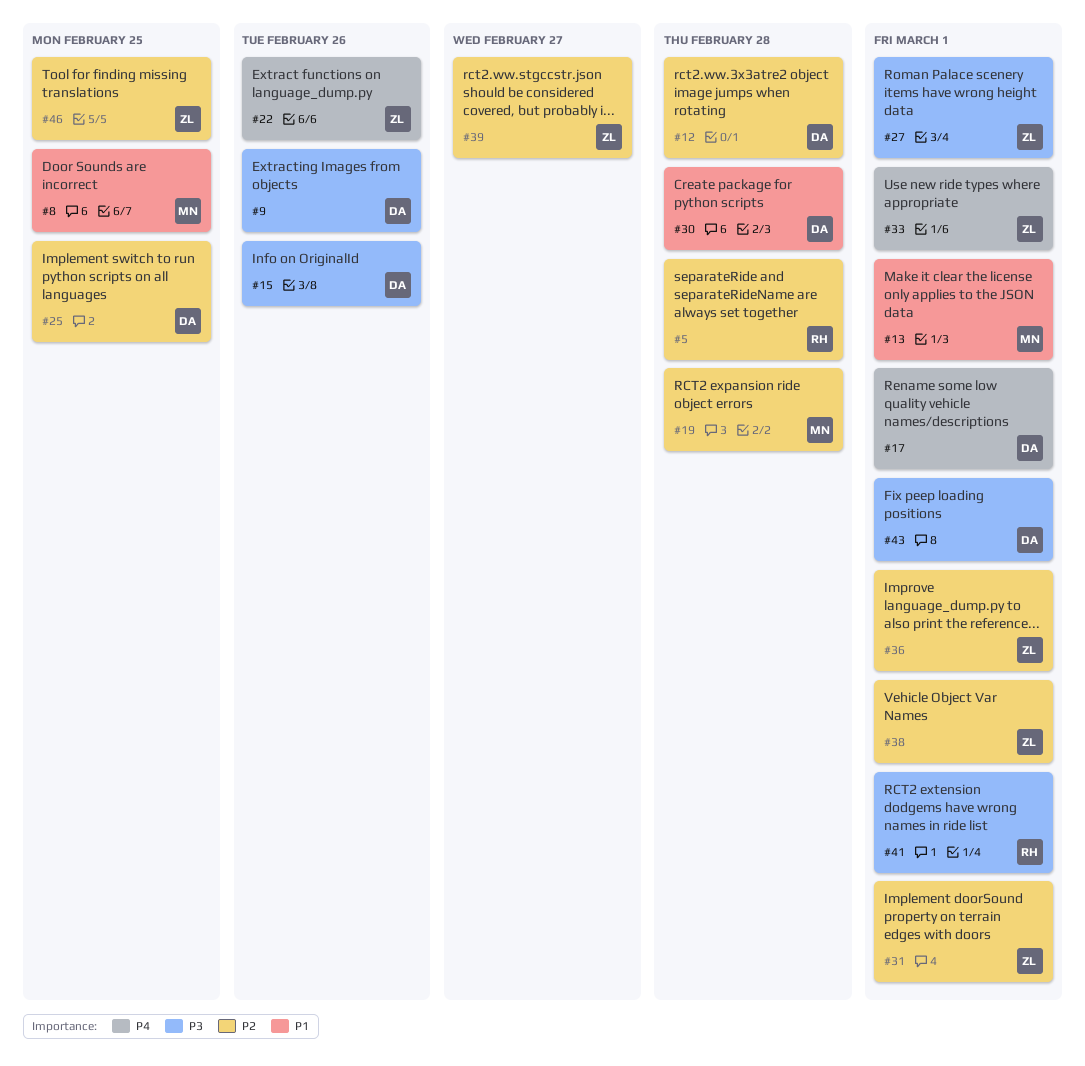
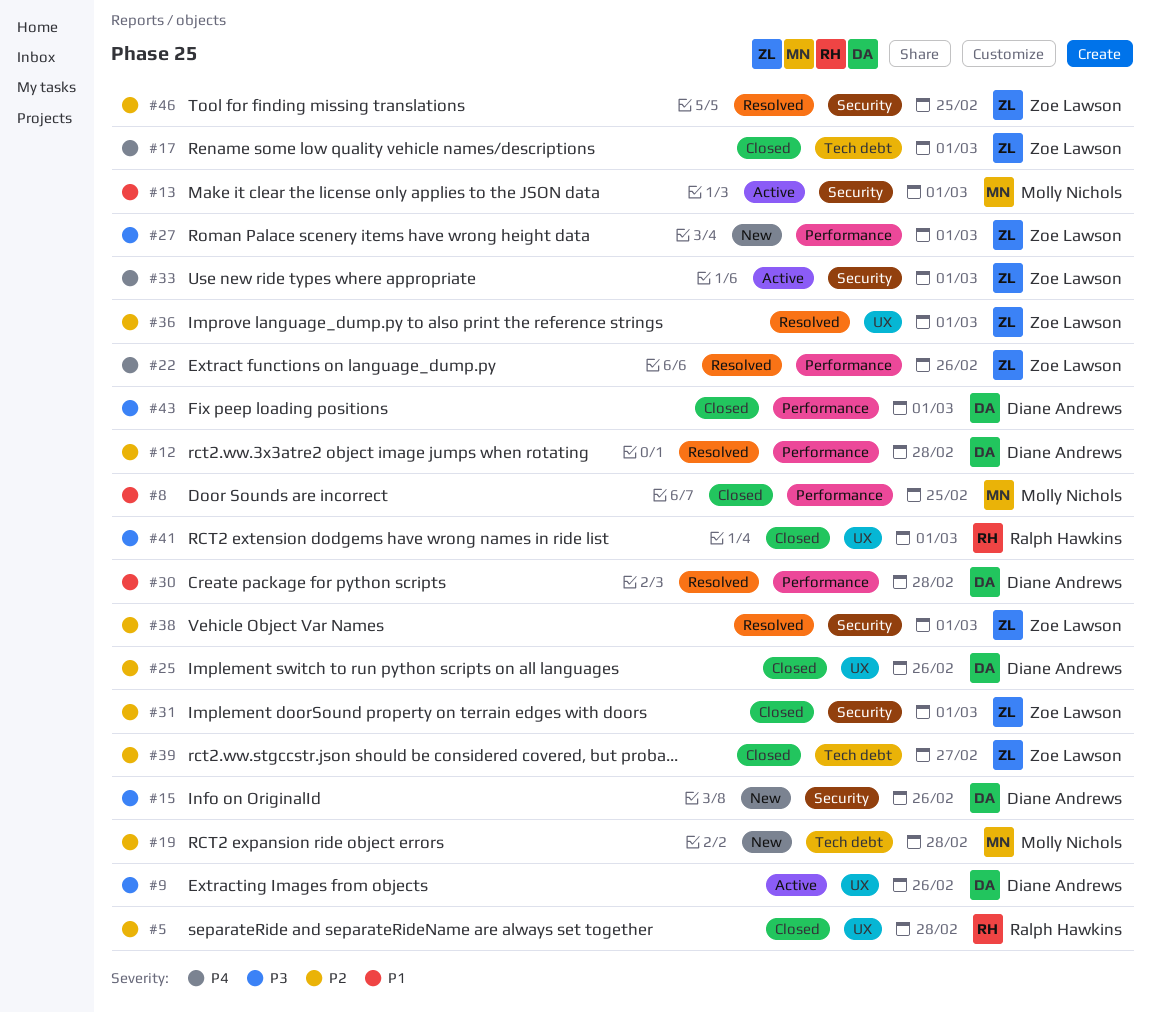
#17, owner: Diane Andrews -> Zoe Lawson
#25, due: Feb 25 -> Feb 26

